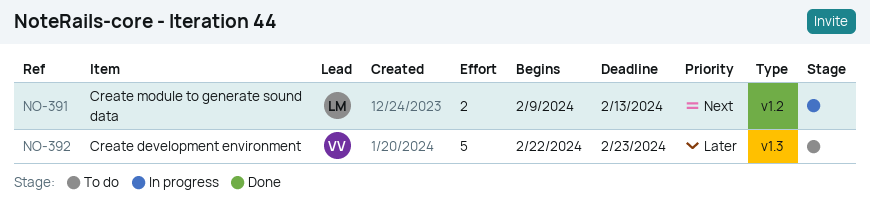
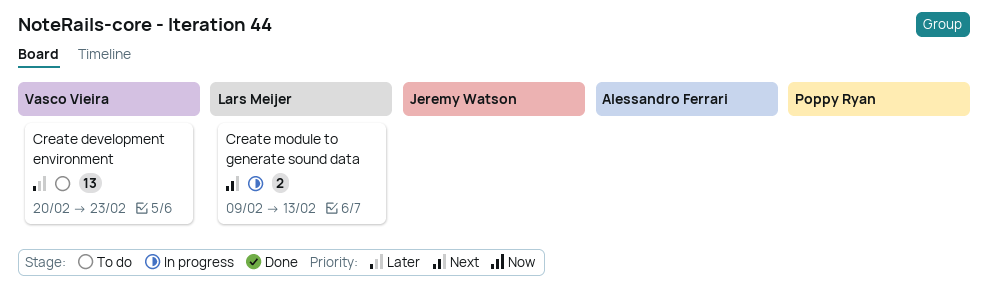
Create development environment, estimate: 5 -> 13
Create development environment, start: Feb 22 -> Feb 20

